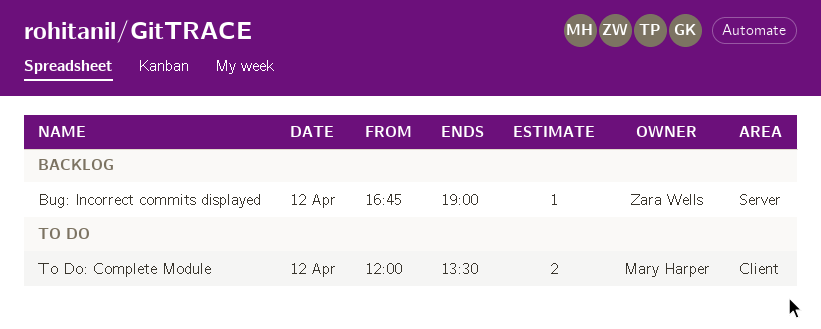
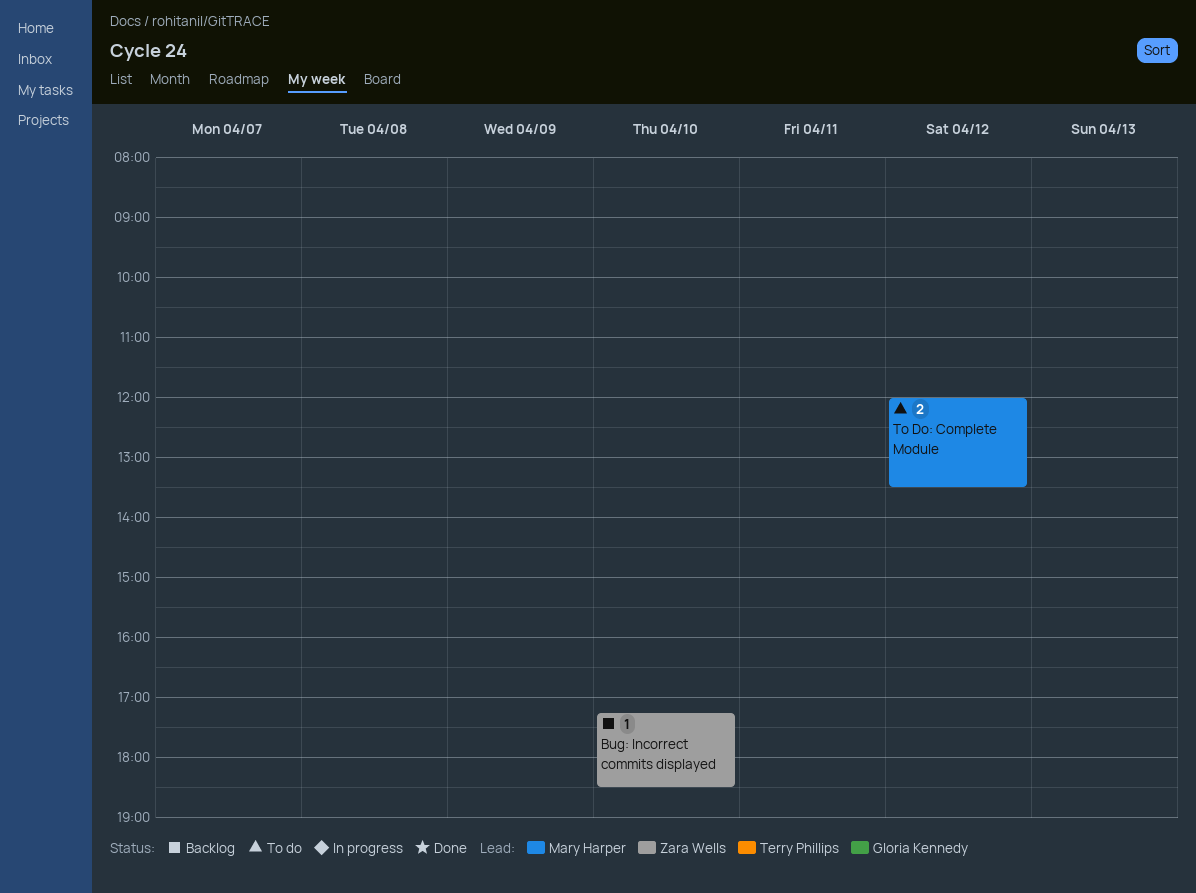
Bug: Incorrect commits displayed, day: Apr 12 -> Apr 10
Bug: Incorrect commits displayed, begins: 16:45 -> 17:15
Bug: Incorrect commits displayed, ends: 19:00 -> 18:30

